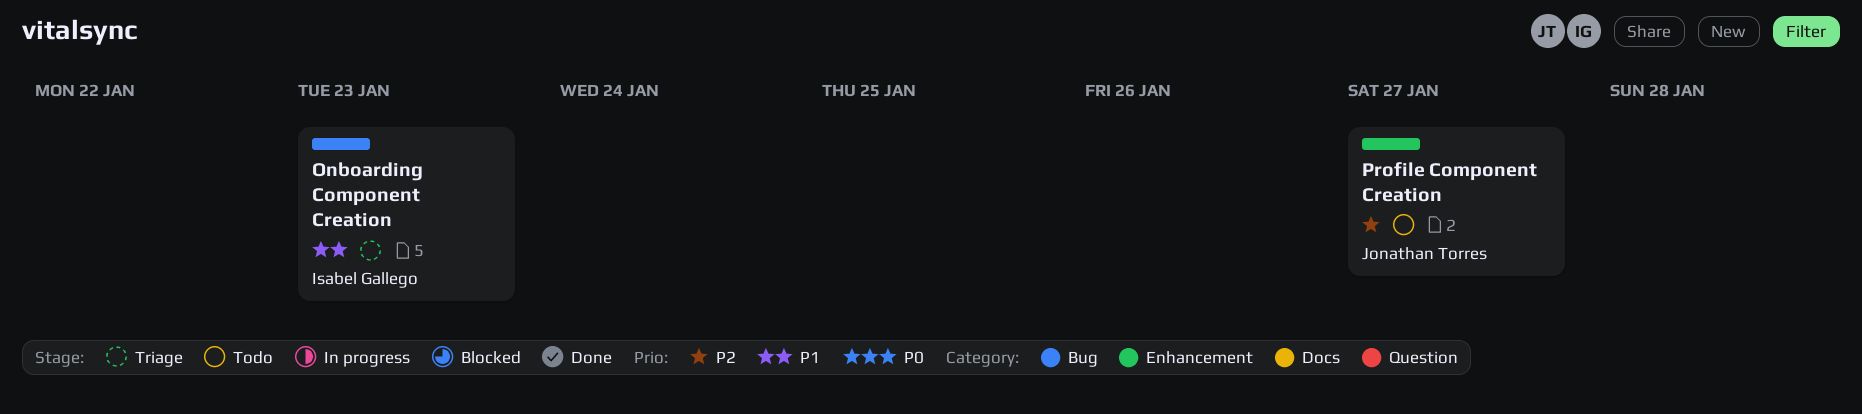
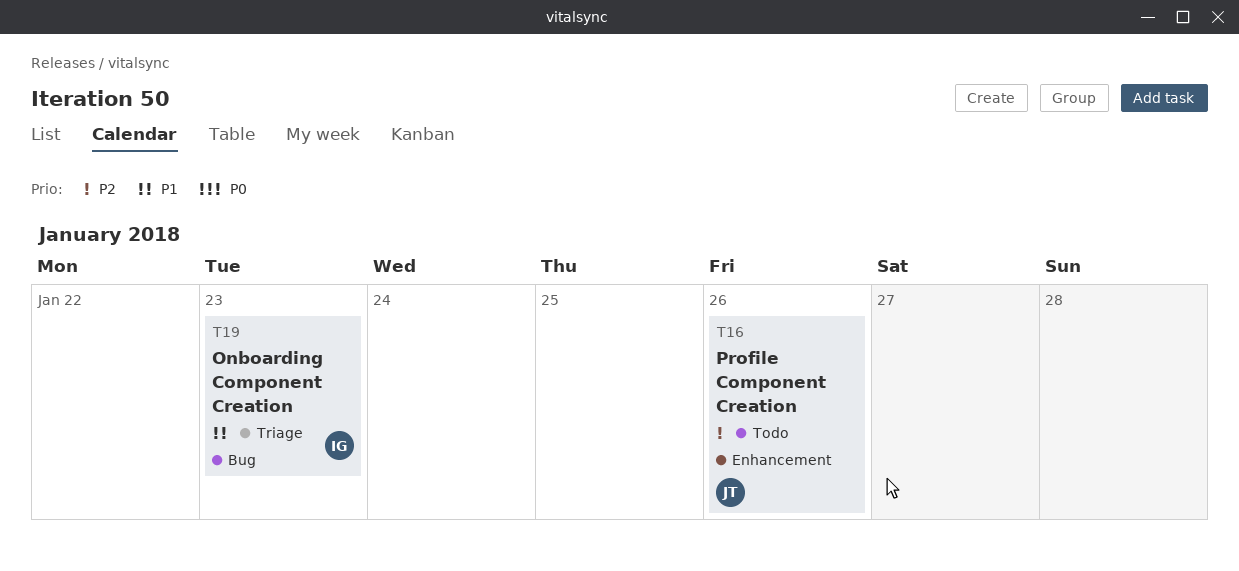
Profile Component Creation, due: Jan 27 -> Jan 26

